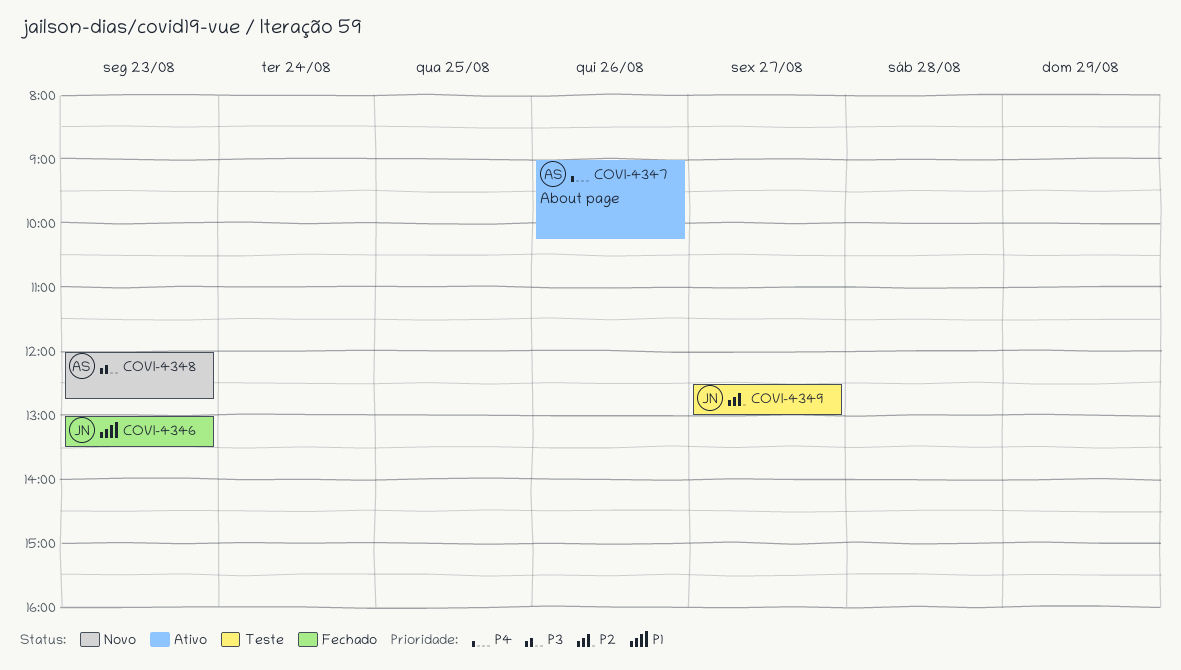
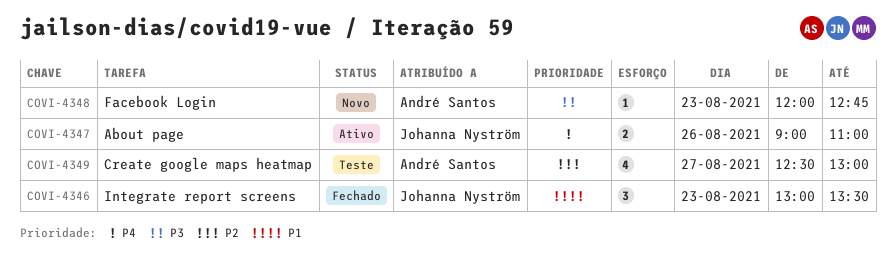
COVI-4347, owner: André Santos -> Johanna Nyström
COVI-4347, ends: 10:15 -> 11:00
COVI-4349, owner: Johanna Nyström -> André Santos

